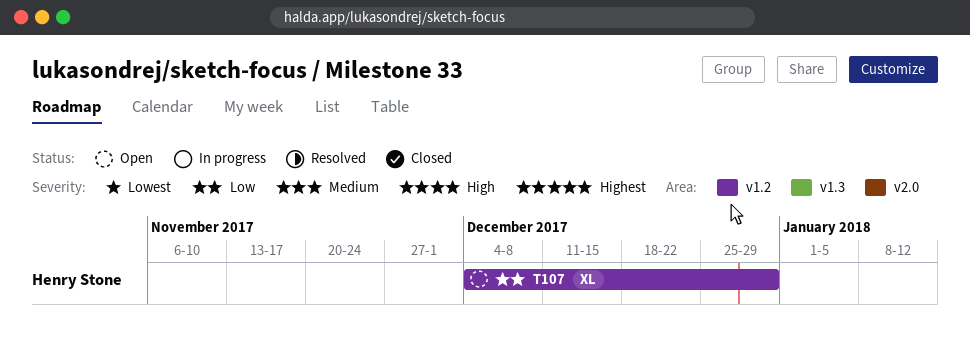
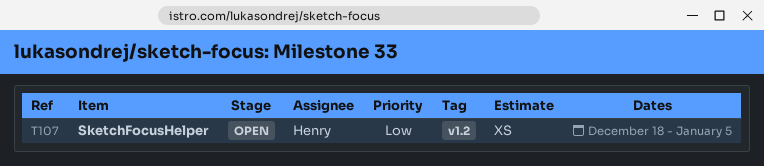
T107, estimate: XL -> XS
T107, start: Dec 4 -> Dec 18
T107, due: Dec 29 -> Jan 5

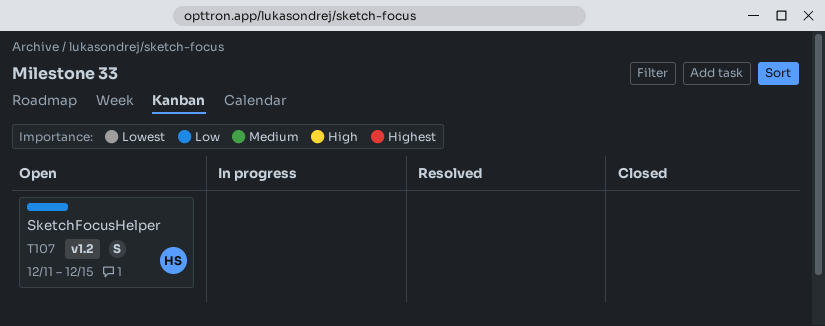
T107, estimate: XS -> S
T107, start: Dec 18 -> Dec 11
T107, due: Jan 5 -> Dec 15

